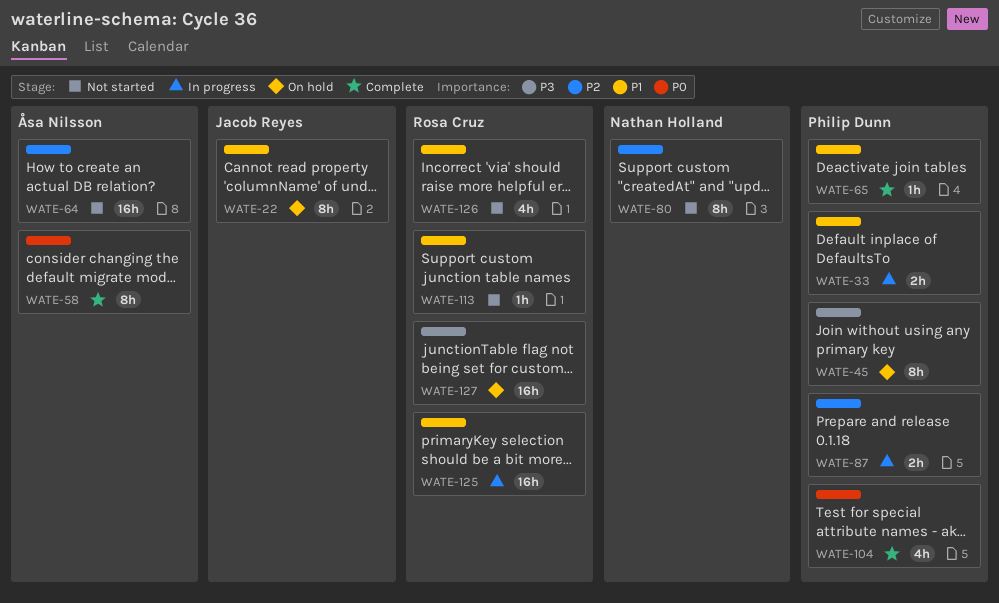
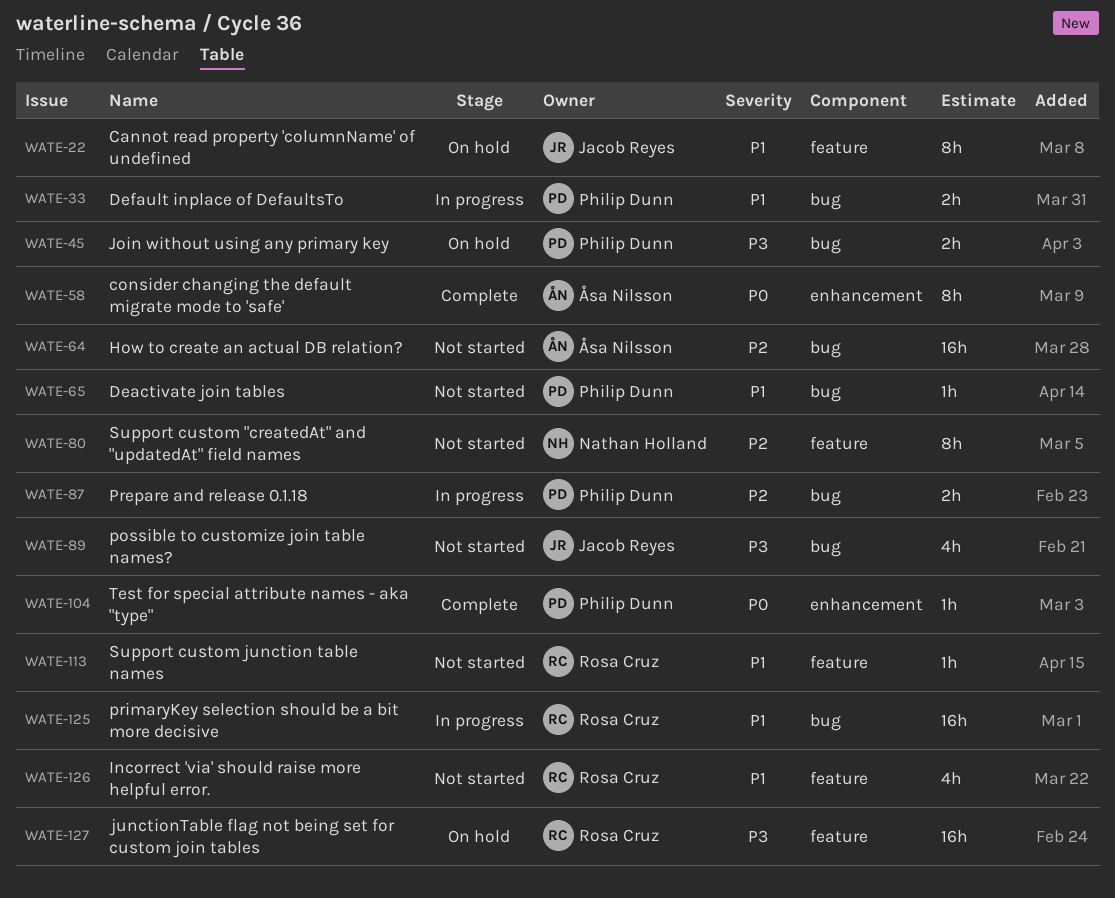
WATE-45, estimate: 8h -> 2h
WATE-65, status: Complete -> Not started
WATE-89: none -> present
WATE-104, estimate: 4h -> 1h

